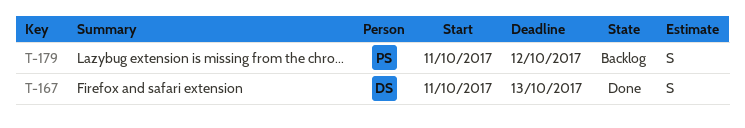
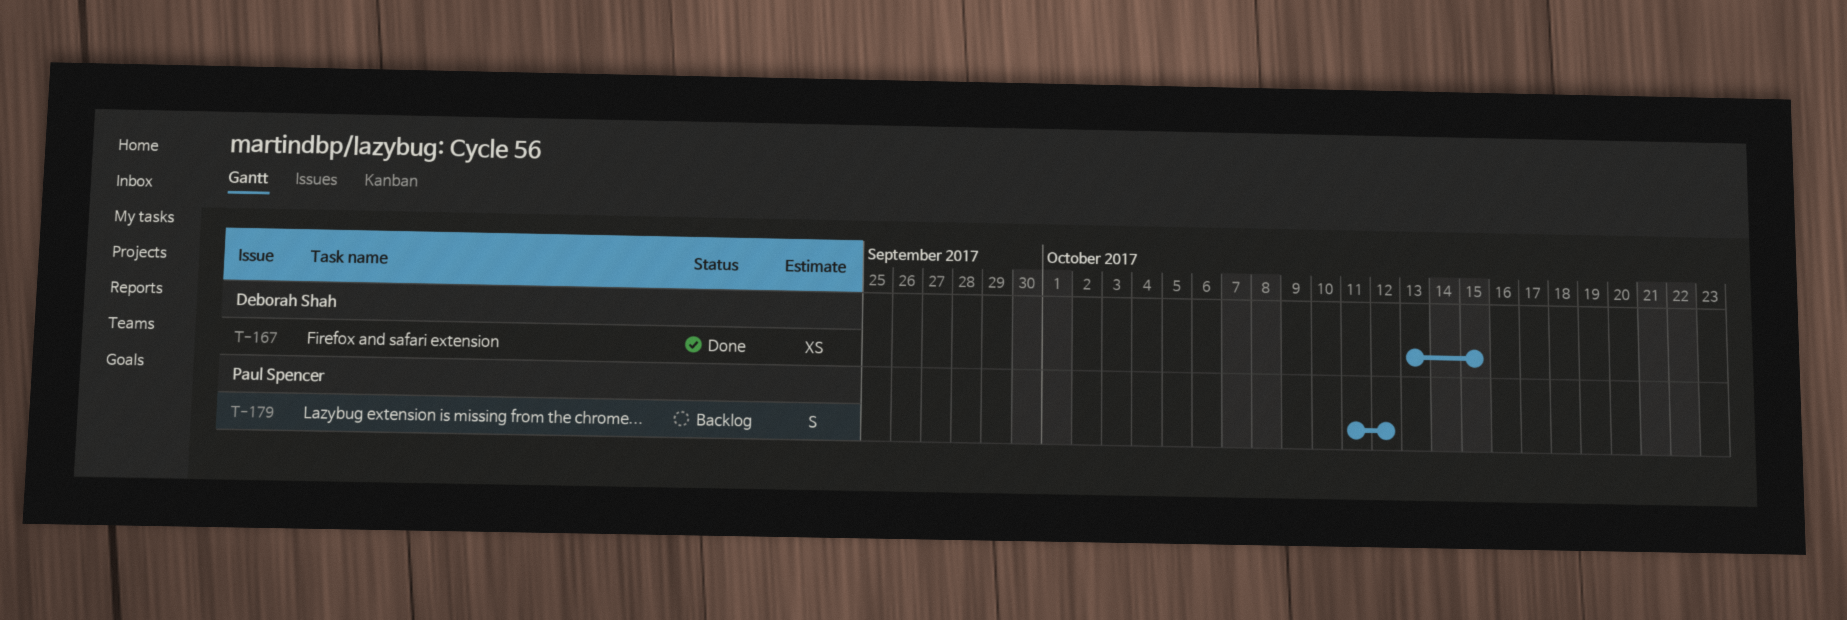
T-167, estimate: S -> XS
T-167, start: Oct 11 -> Oct 13
T-167, due: Oct 13 -> Oct 15

